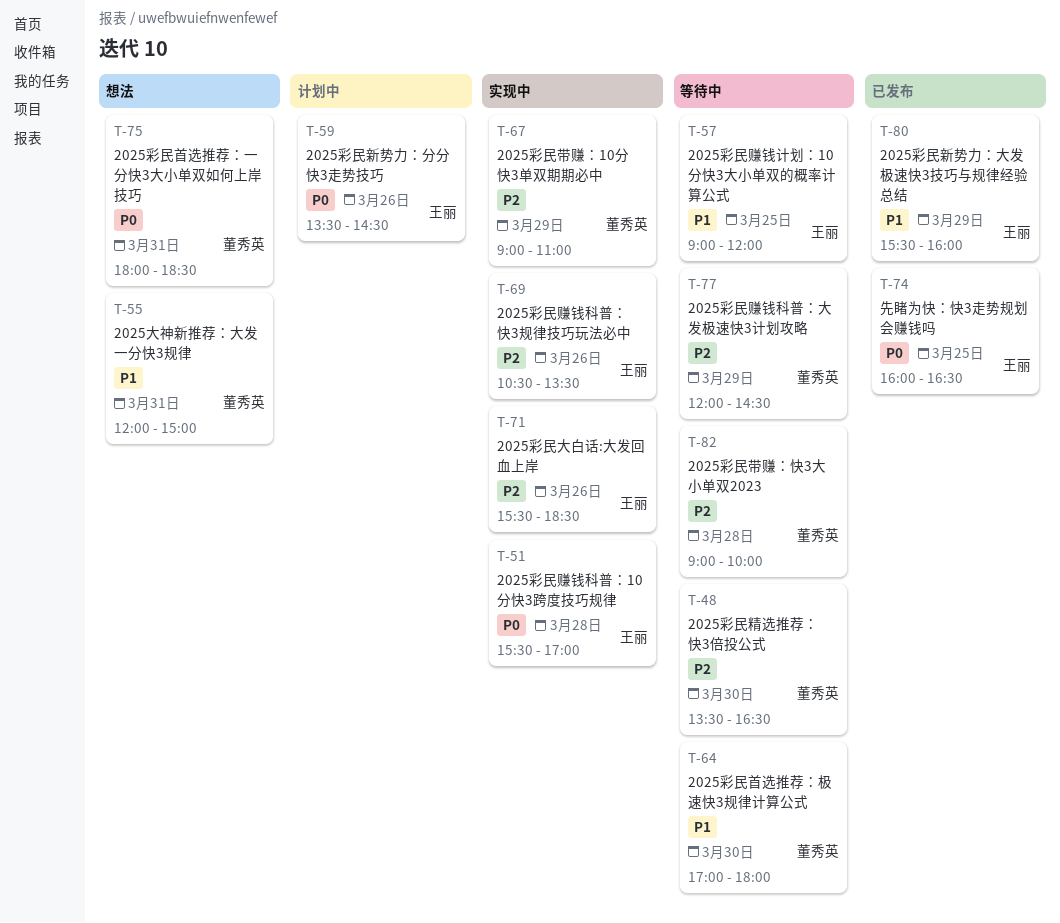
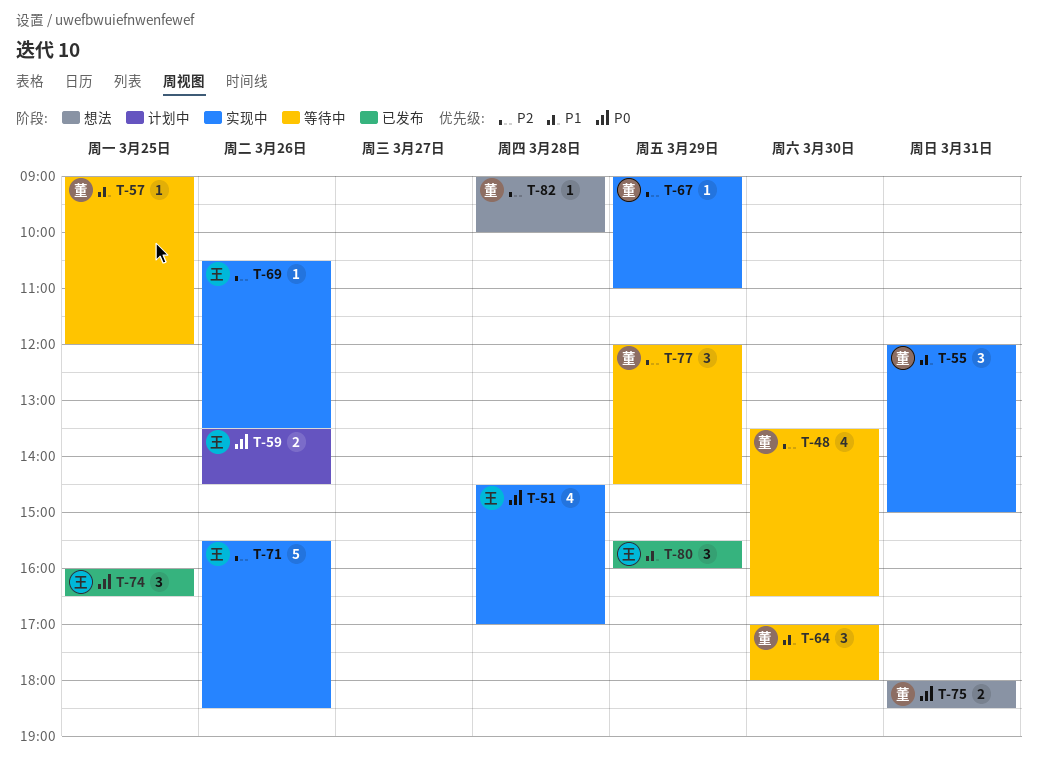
T-51, begins: 15:30 -> 14:30
T-55, status: 想法 -> 实现中
T-57, owner: 王丽 -> 董秀英
T-82, status: 等待中 -> 想法

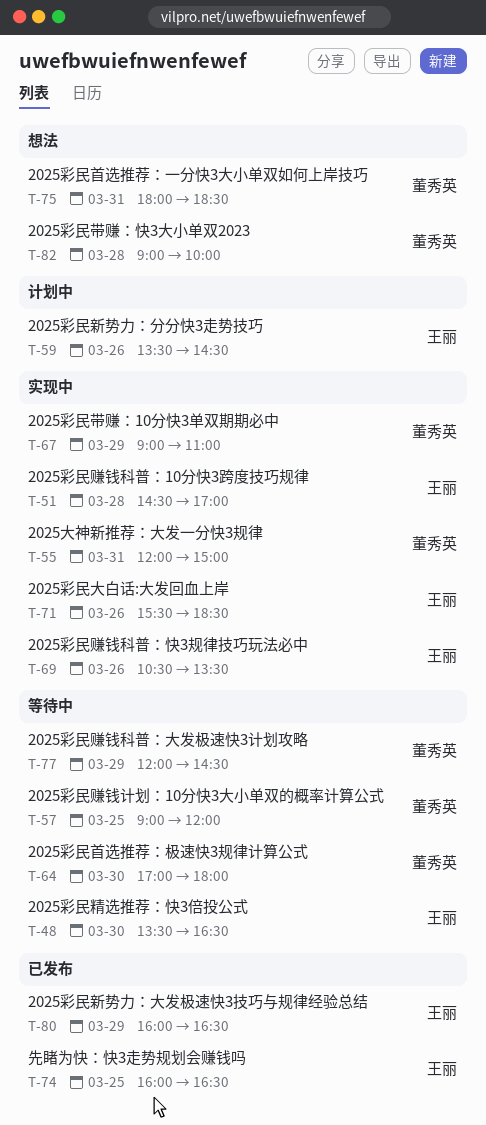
T-48, owner: 董秀英 -> 王丽
T-80, begins: 15:30 -> 16:00
T-80, ends: 16:00 -> 16:30

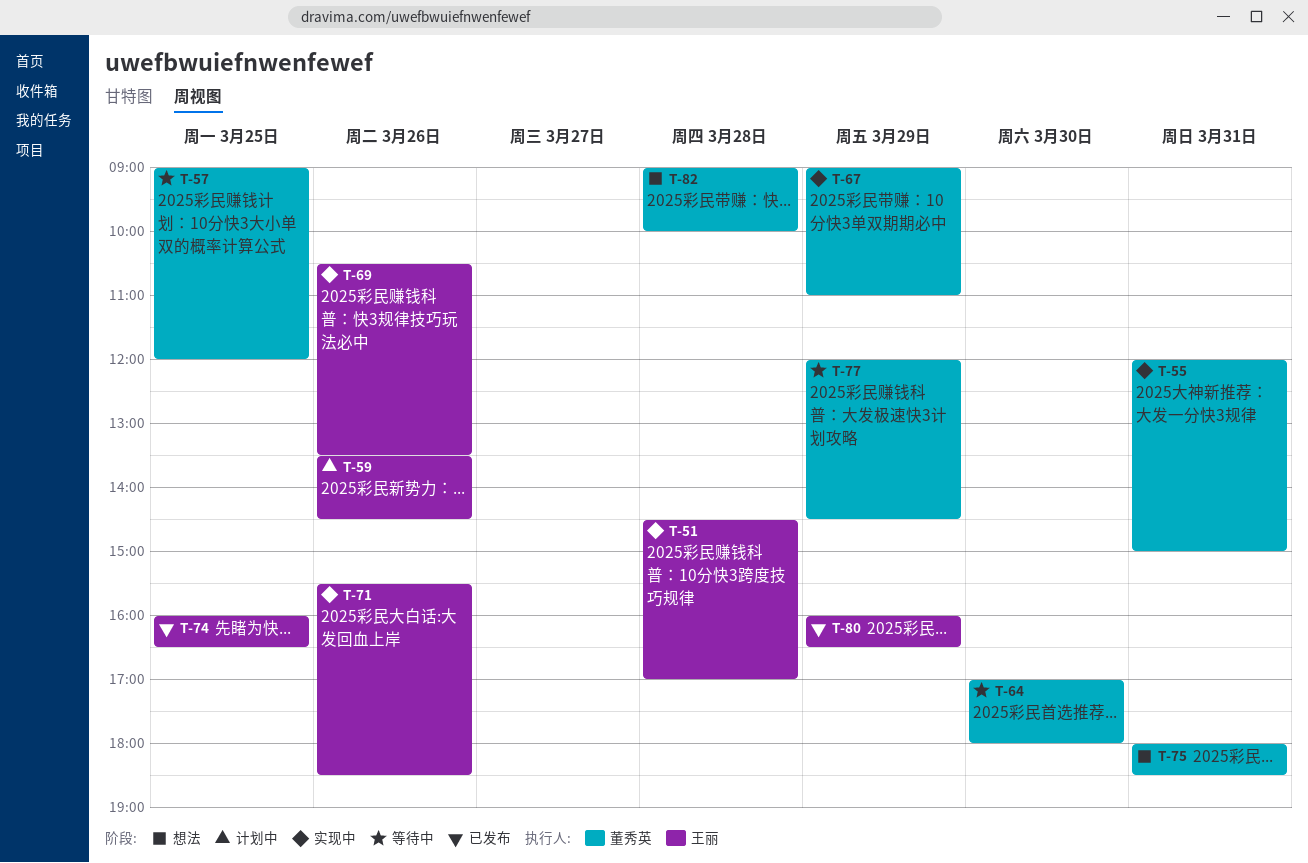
T-48: present -> none

